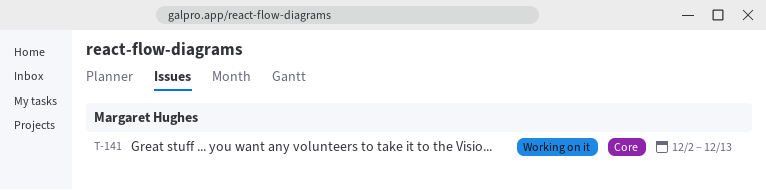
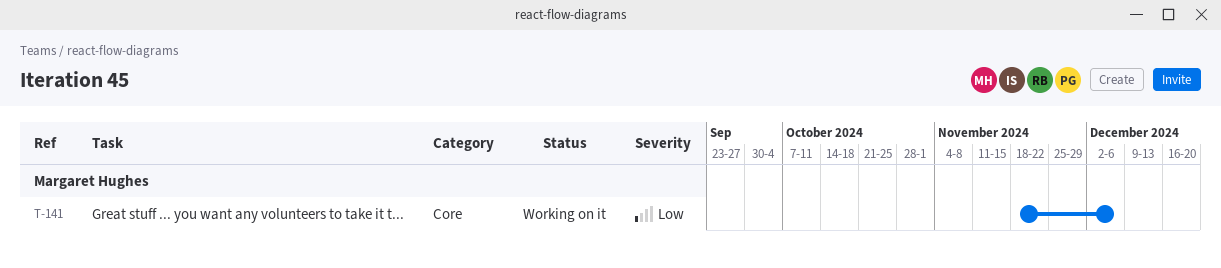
T-141, start: Dec 2 -> Nov 18
T-141, due: Dec 13 -> Dec 6

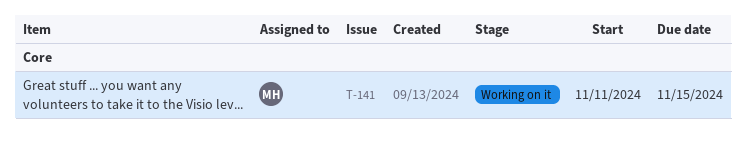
T-141, start: Nov 18 -> Nov 11
T-141, due: Dec 6 -> Nov 15

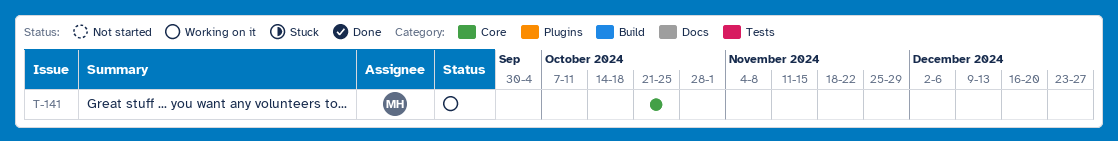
T-141, start: Nov 11 -> Oct 21
T-141, due: Nov 15 -> Oct 25

